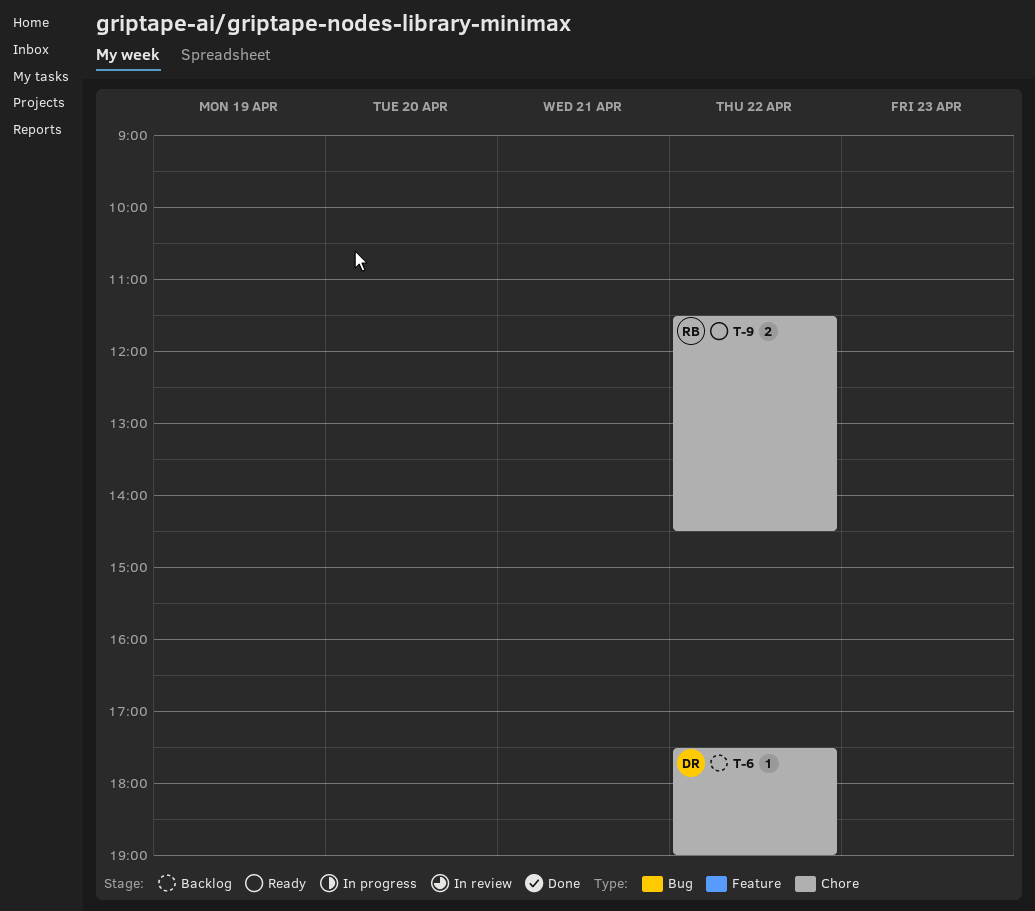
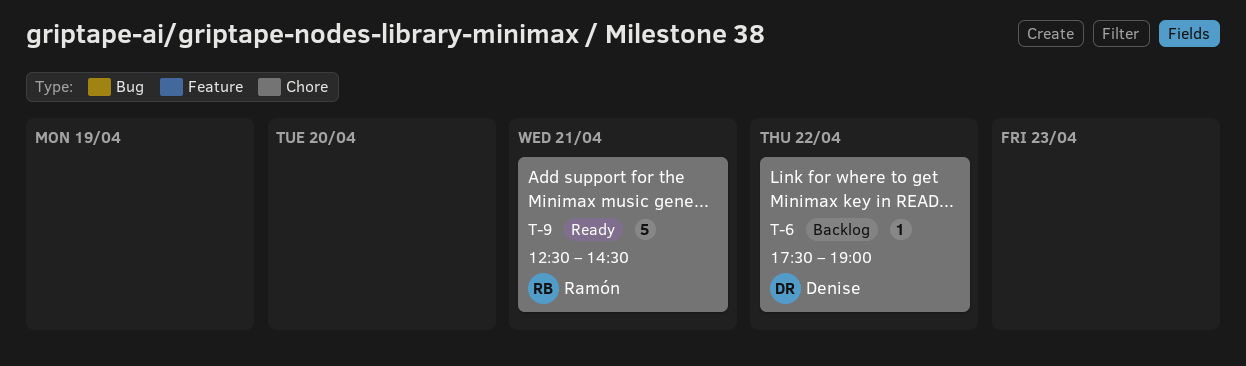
T-9, estimate: 2 -> 5
T-9, day: Apr 22 -> Apr 21
T-9, begins: 11:30 -> 12:30

